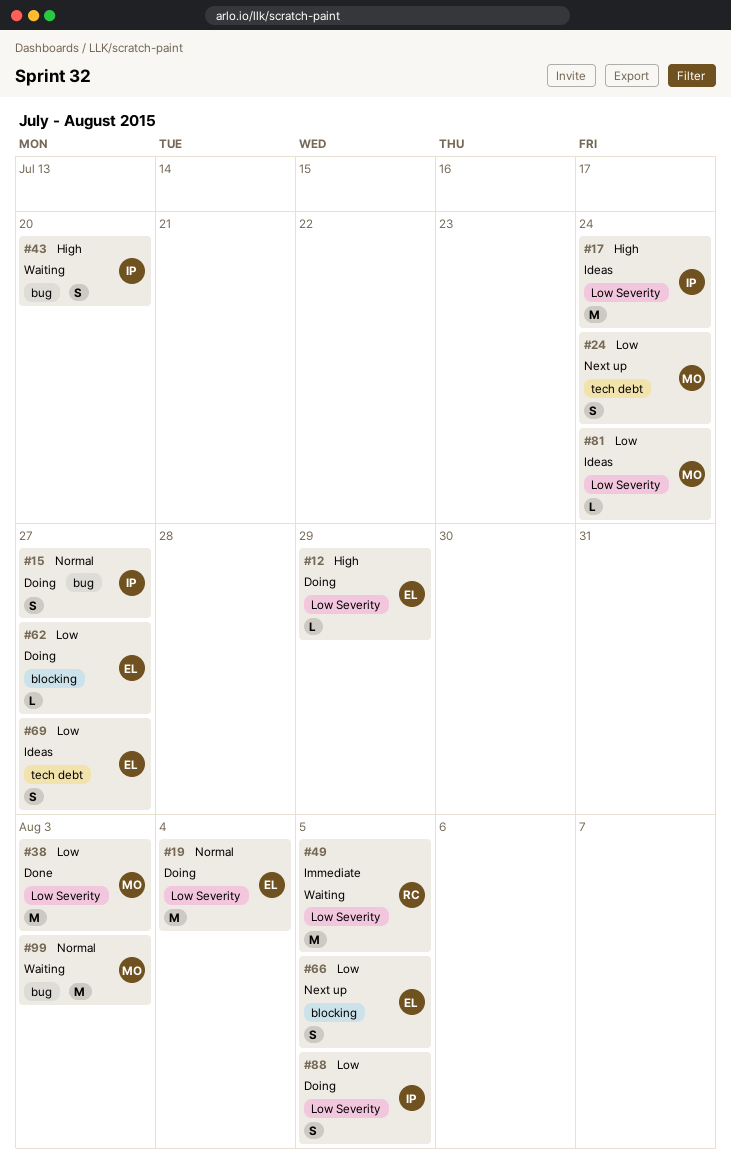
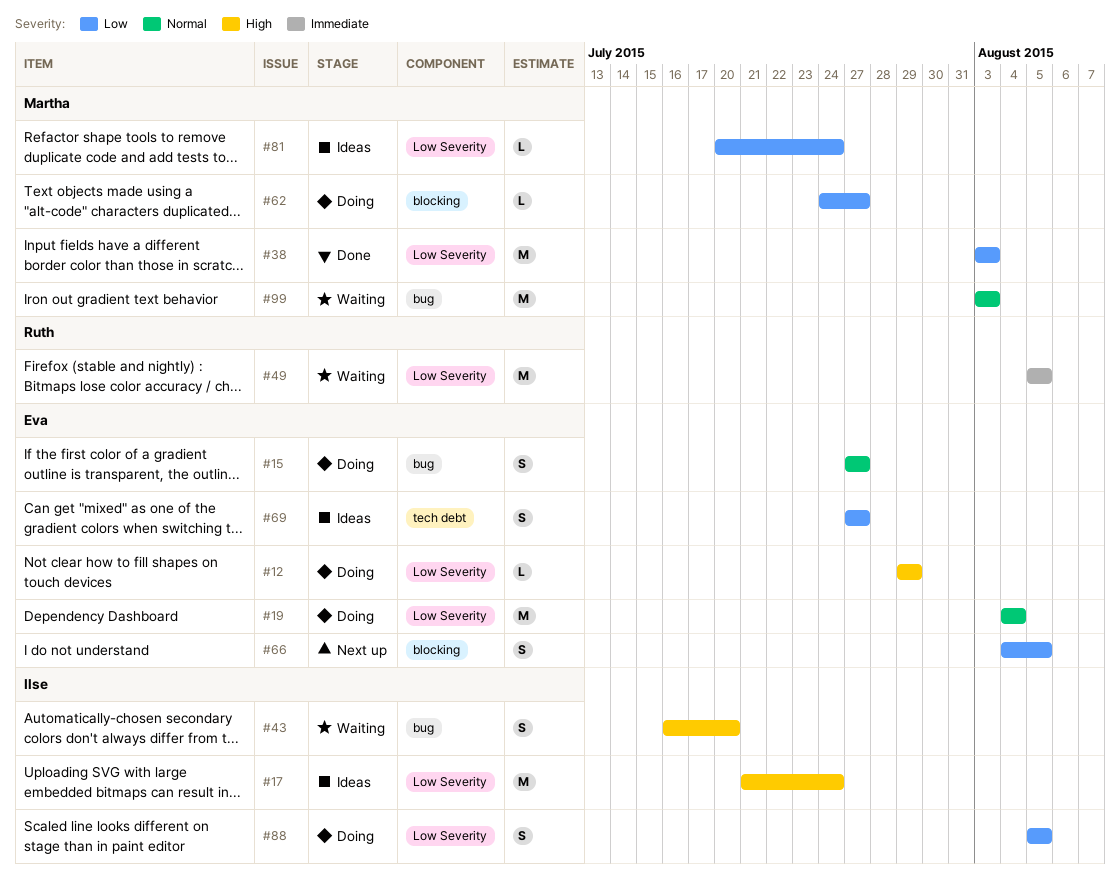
#15, owner: Ilse -> Eva
#24: present -> none
#62, owner: Eva -> Martha

